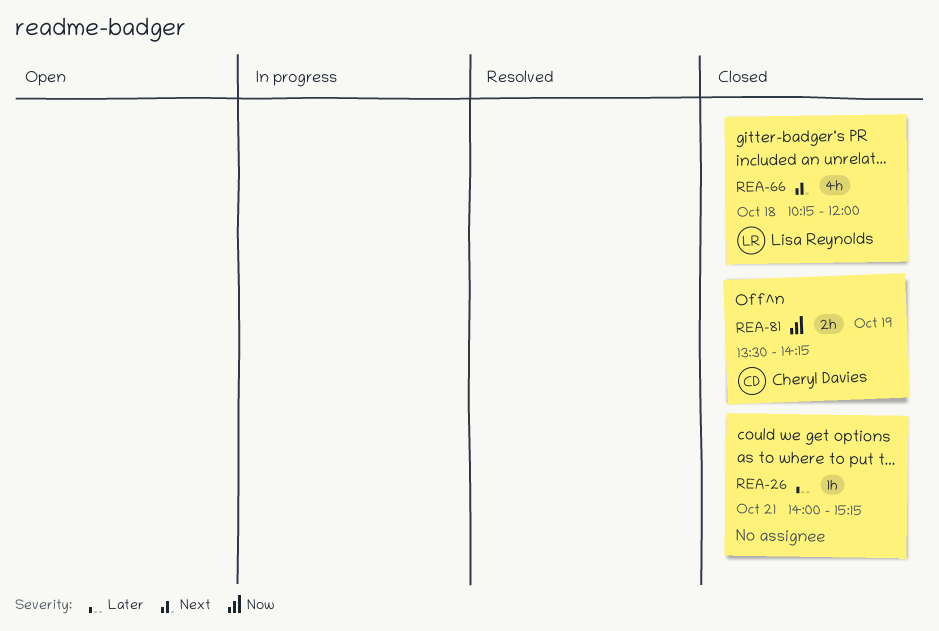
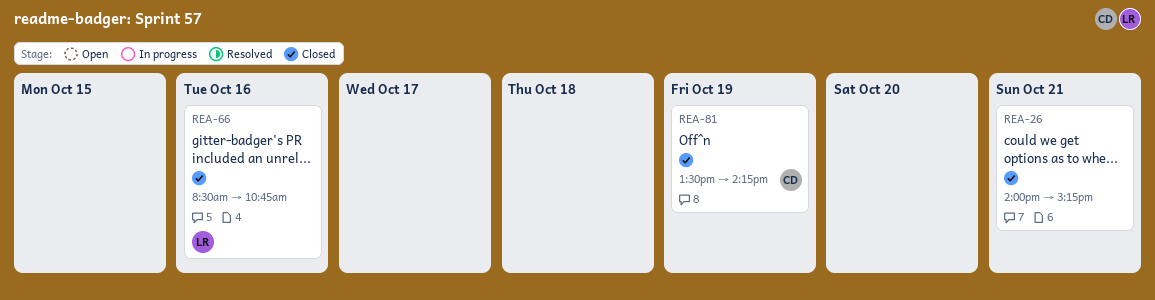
REA-66, day: Oct 18 -> Oct 16
REA-66, begins: 10:15 -> 08:30
REA-66, ends: 12:00 -> 10:45

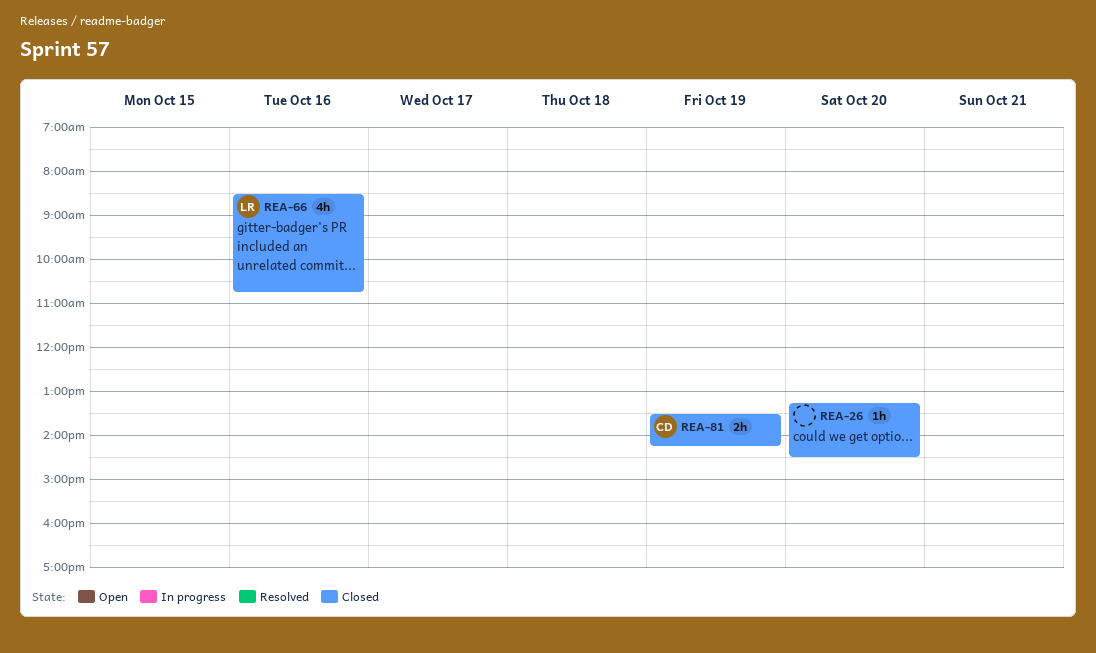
REA-26, day: Oct 21 -> Oct 20
REA-26, begins: 14:00 -> 13:15
REA-26, ends: 15:15 -> 14:30

